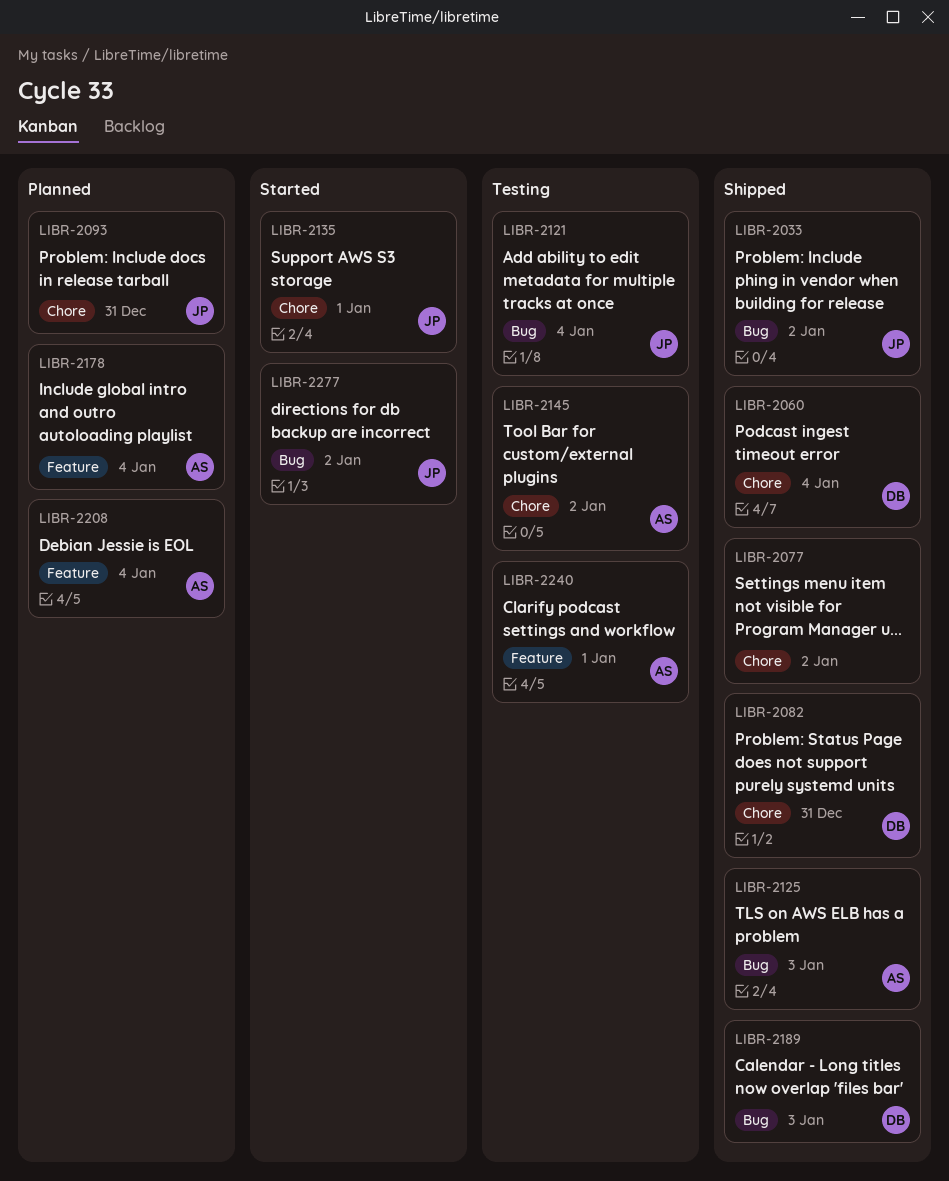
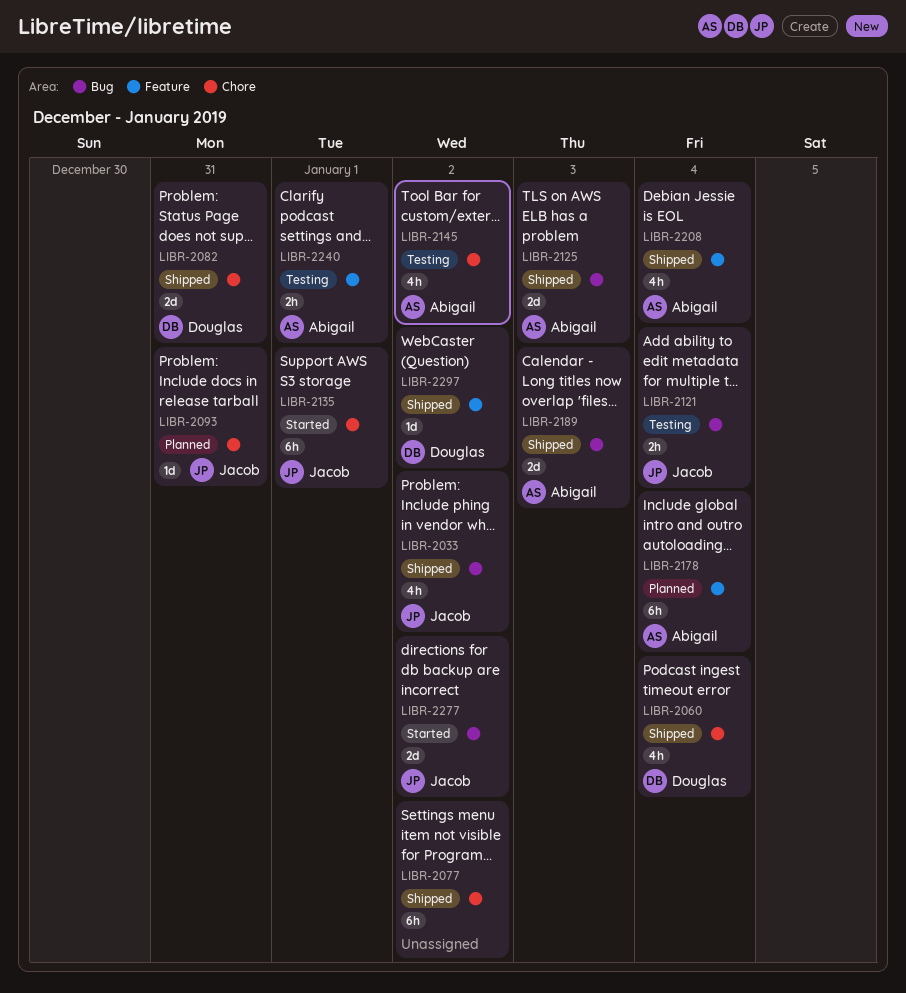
LIBR-2189, owner: Douglas -> Abigail
LIBR-2208, status: Planned -> Shipped
LIBR-2297: none -> present

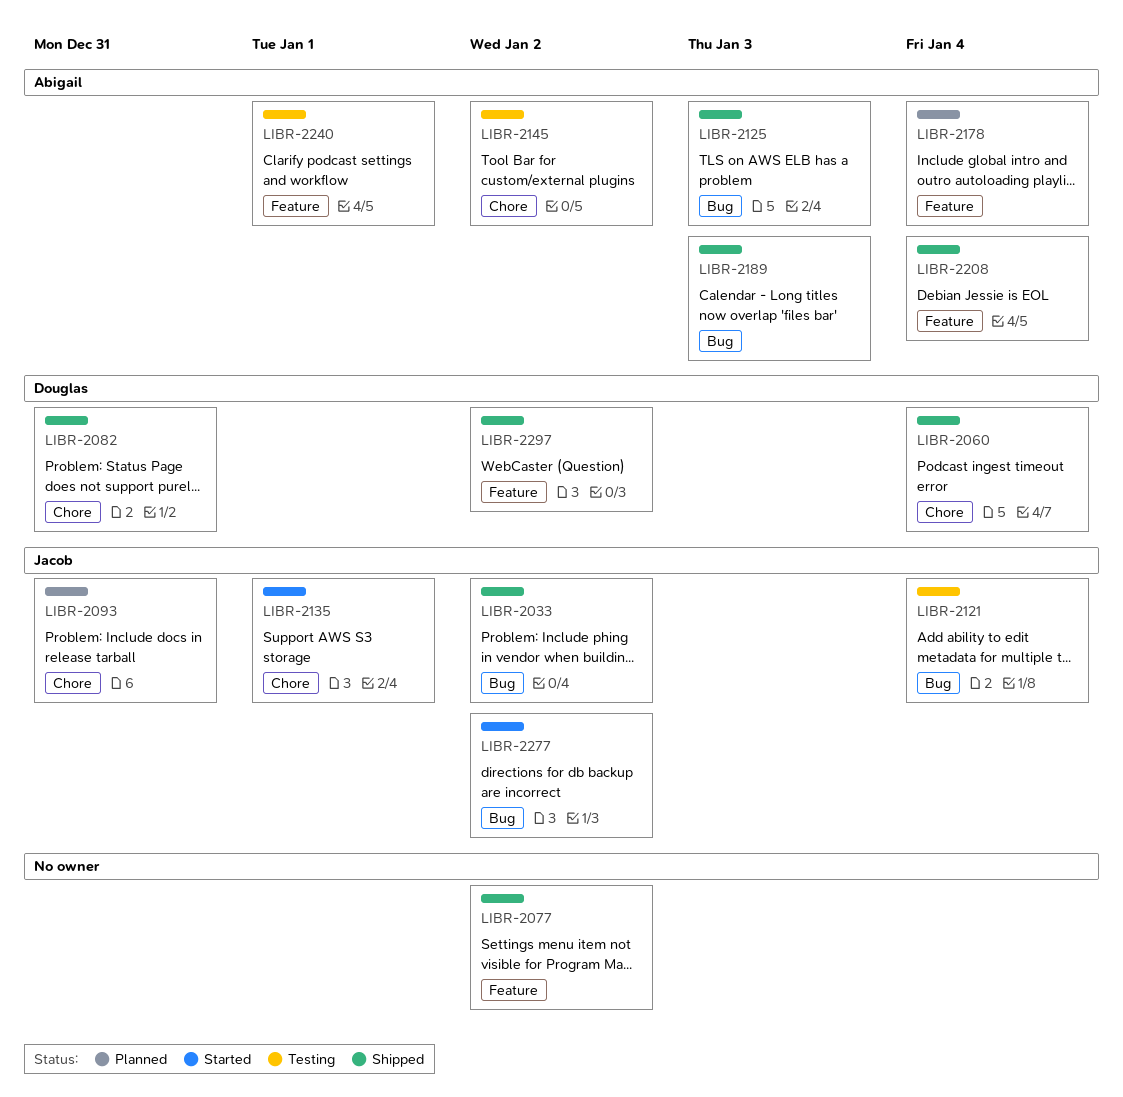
LIBR-2077, label: Chore -> Feature

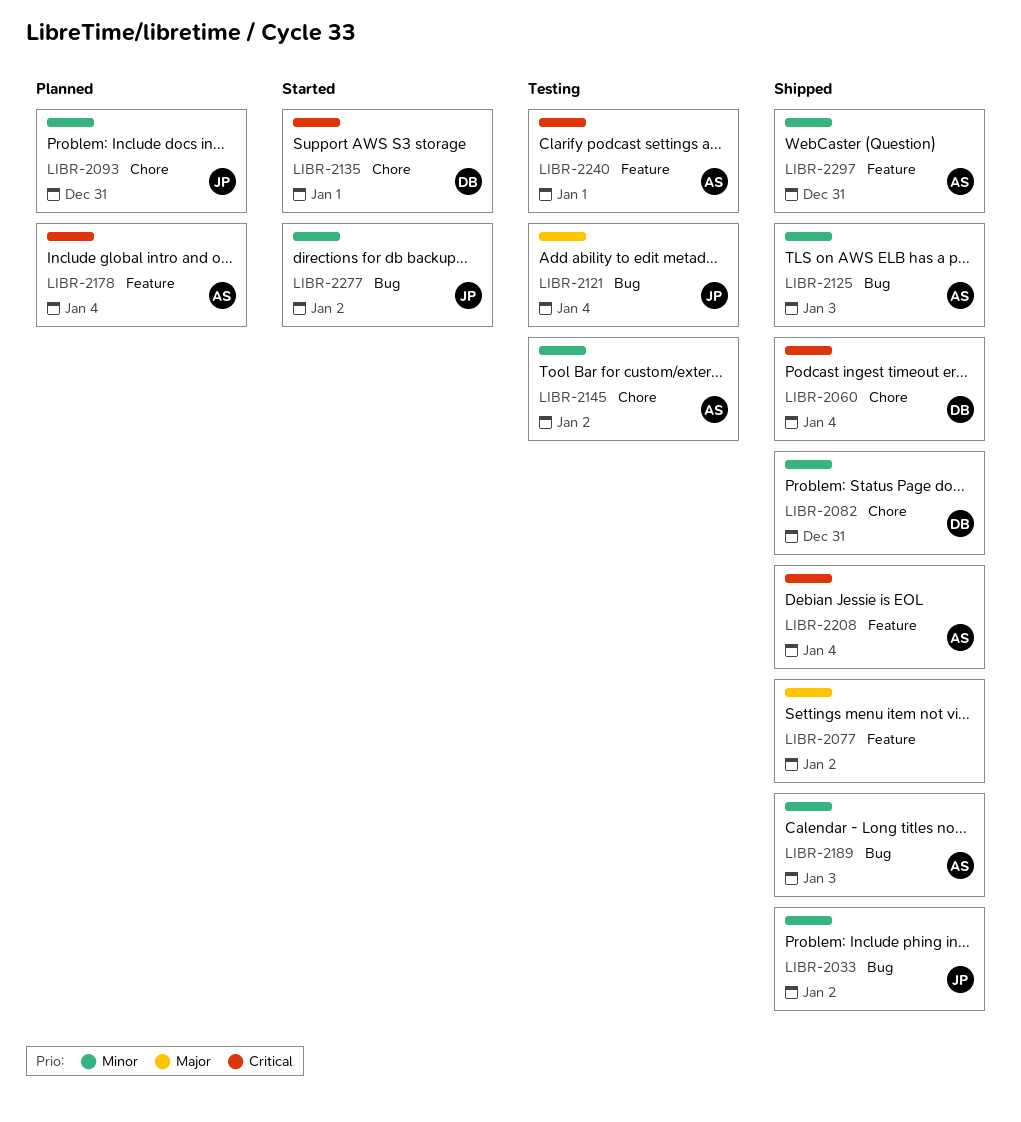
LIBR-2135, owner: Jacob -> Douglas
LIBR-2297, owner: Douglas -> Abigail
LIBR-2297, due: Jan 2 -> Dec 31

